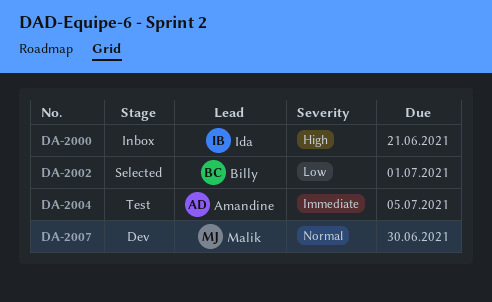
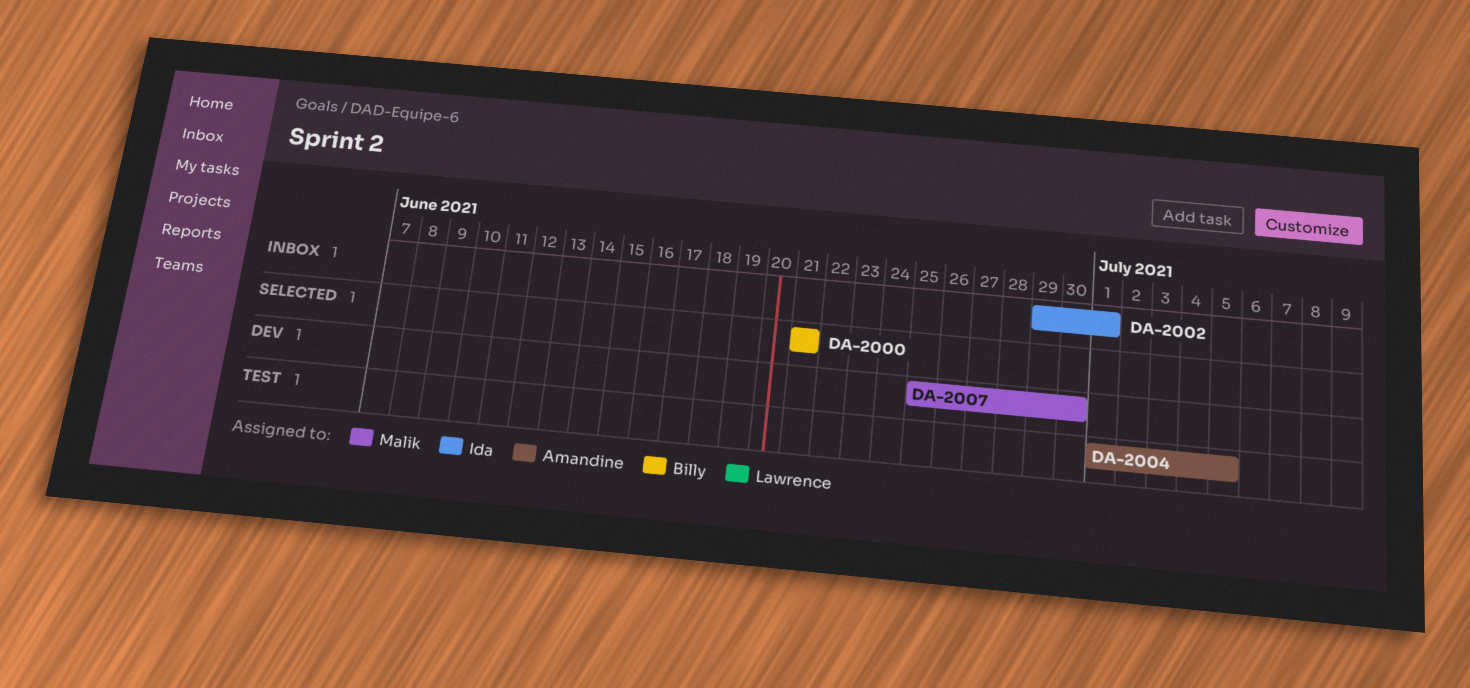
DA-2000, status: Inbox -> Selected
DA-2000, owner: Ida -> Billy
DA-2002, status: Selected -> Inbox
DA-2002, owner: Billy -> Ida

